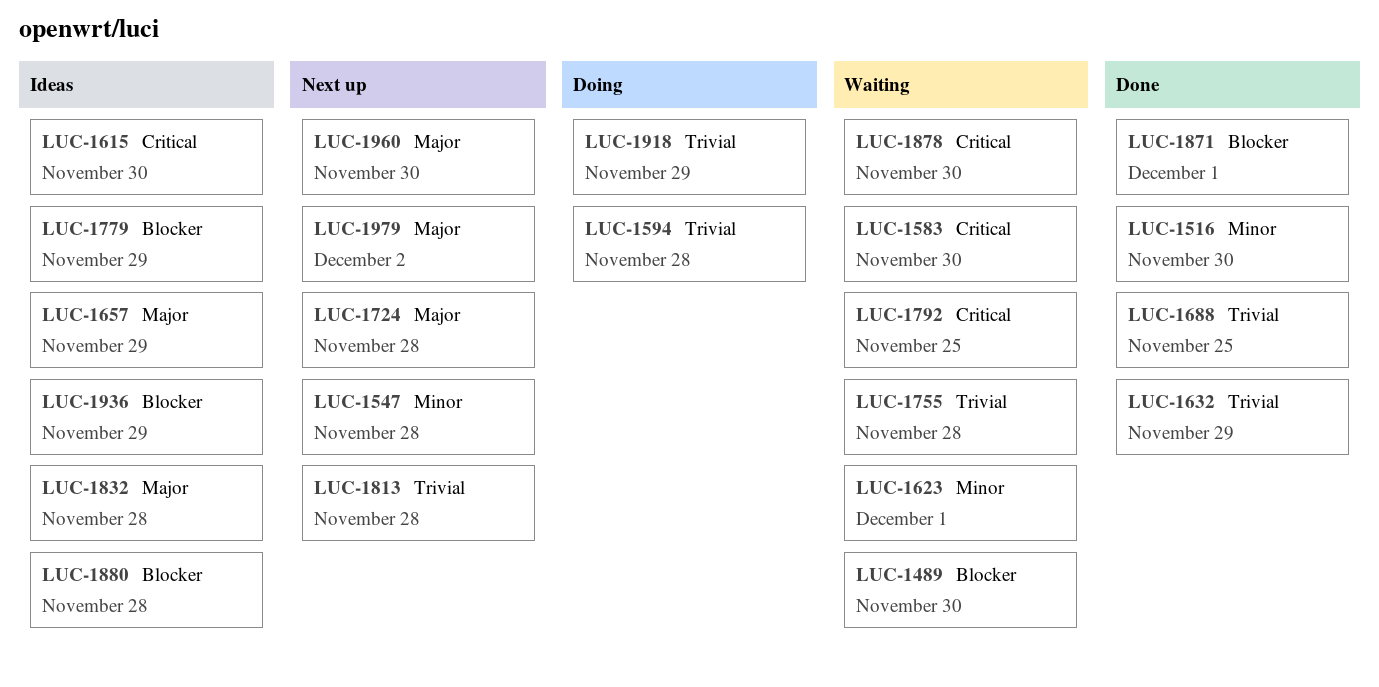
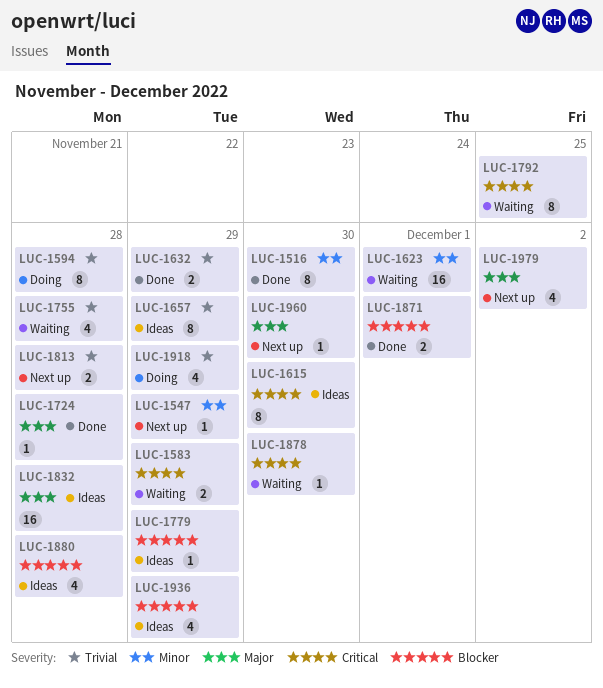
LUC-1489: present -> none
LUC-1547, due: Nov 28 -> Nov 29
LUC-1583, due: Nov 30 -> Nov 29
LUC-1657, priority: Major -> Trivial
LUC-1688: present -> none
LUC-1724, status: Next up -> Done

